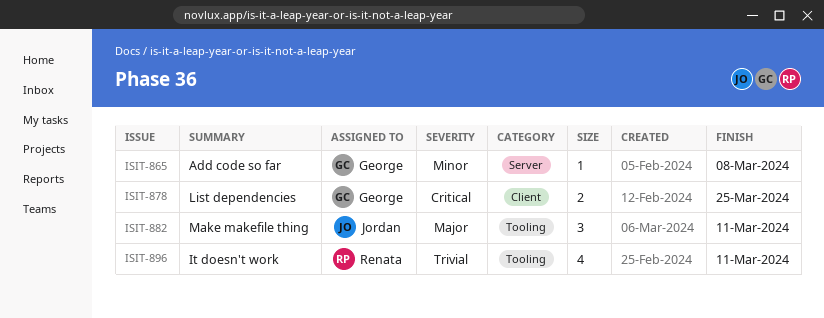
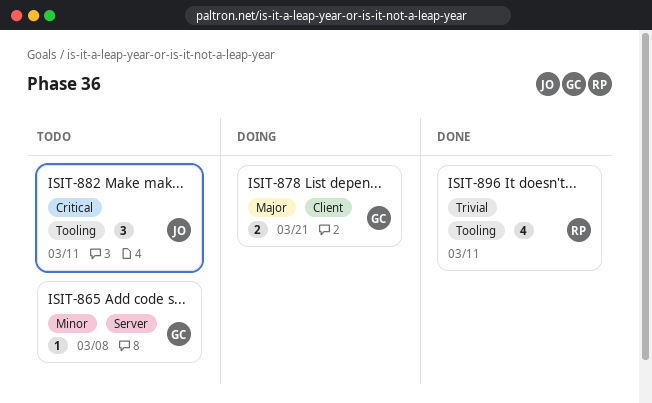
ISIT-878, priority: Critical -> Major
ISIT-878, due: Mar 25 -> Mar 21
ISIT-882, priority: Major -> Critical

